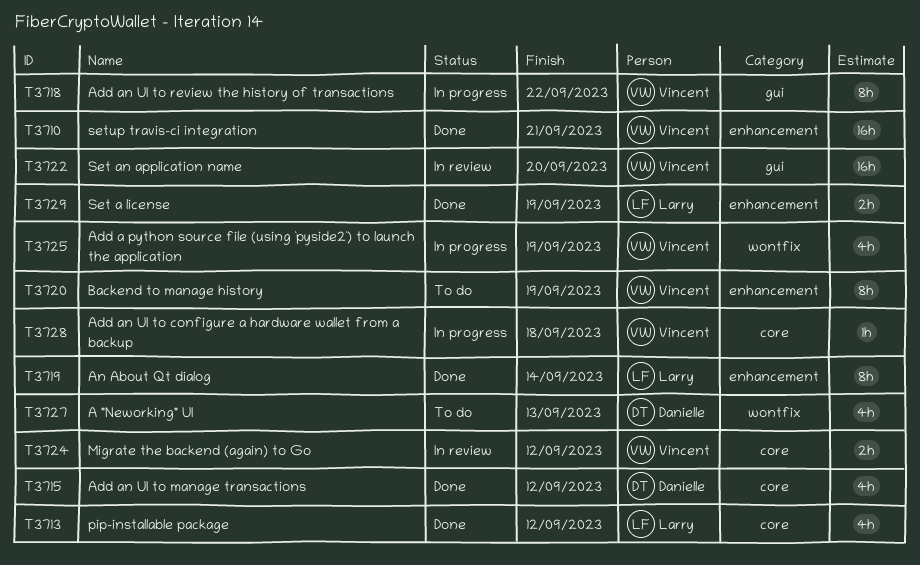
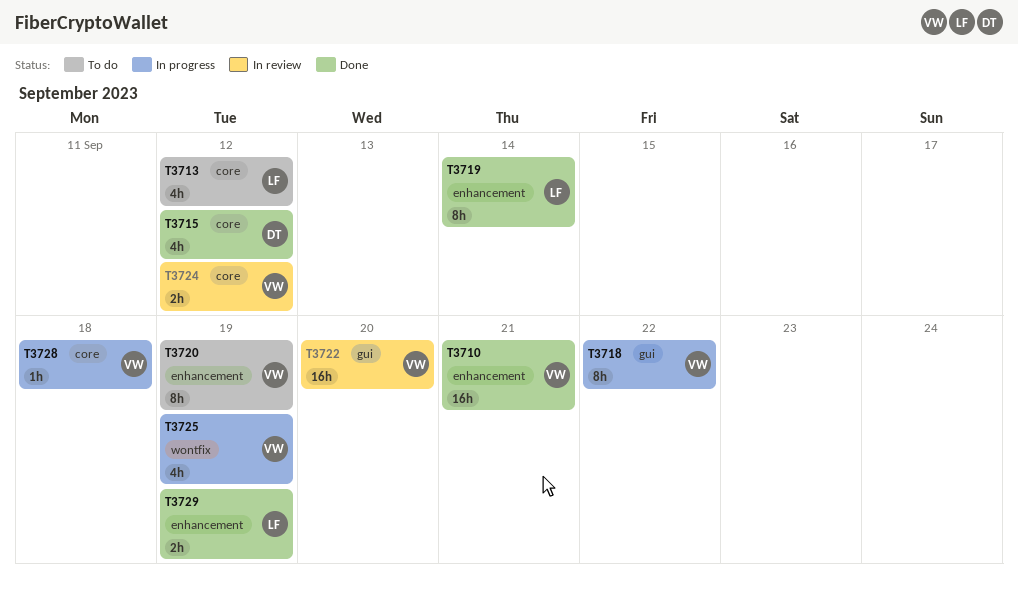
T3713, status: Done -> To do
T3727: present -> none

